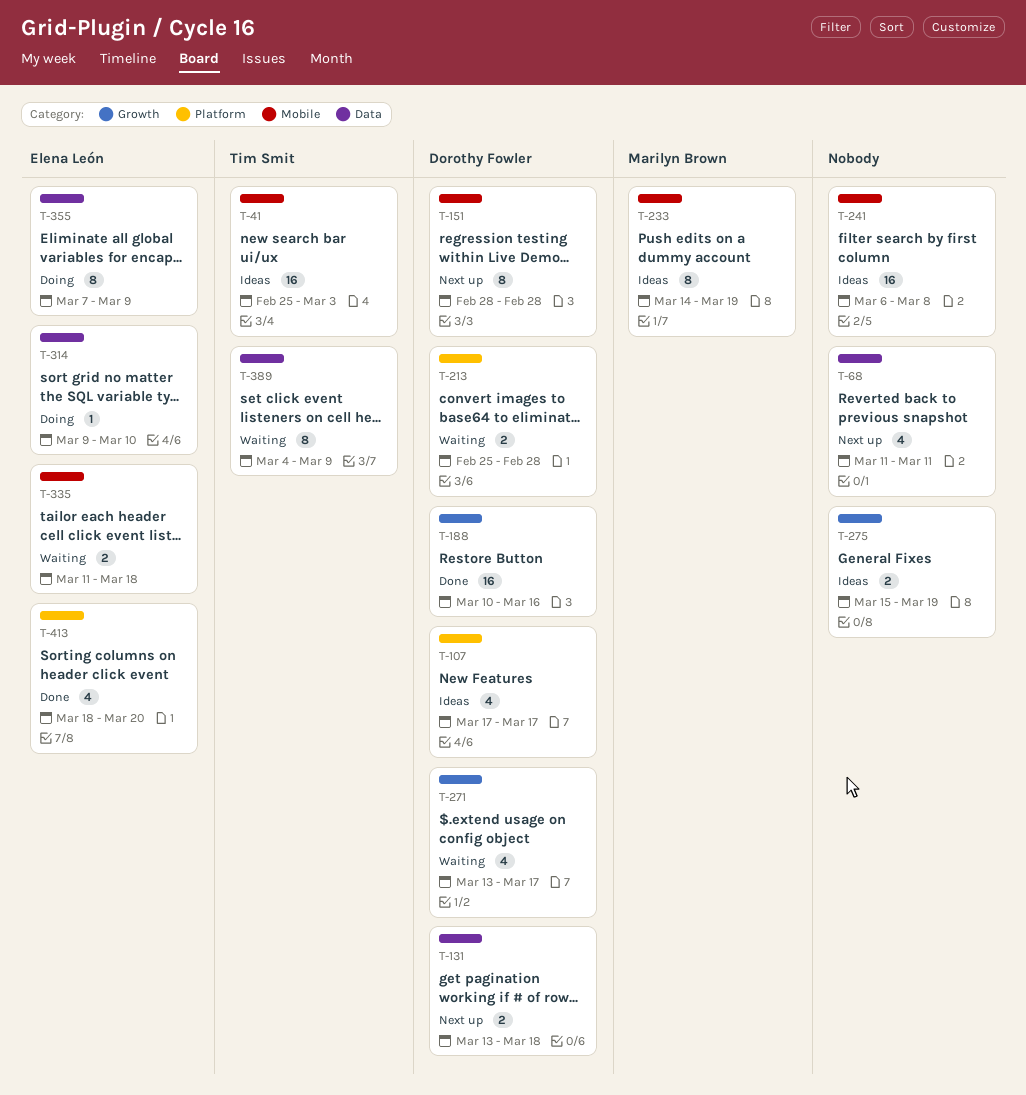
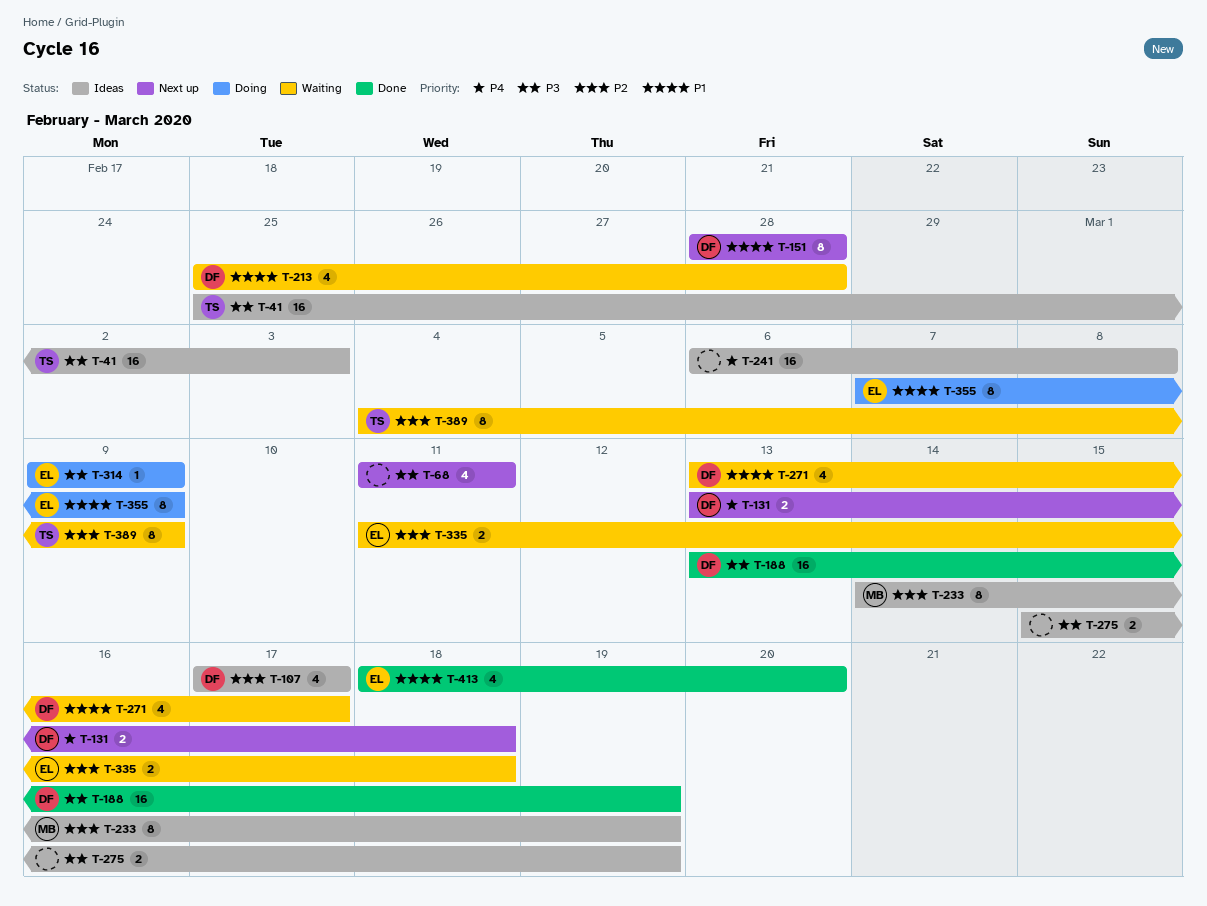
T-188, start: Mar 10 -> Mar 13
T-188, due: Mar 16 -> Mar 19
T-213, estimate: 2 -> 4
T-314, due: Mar 10 -> Mar 9

